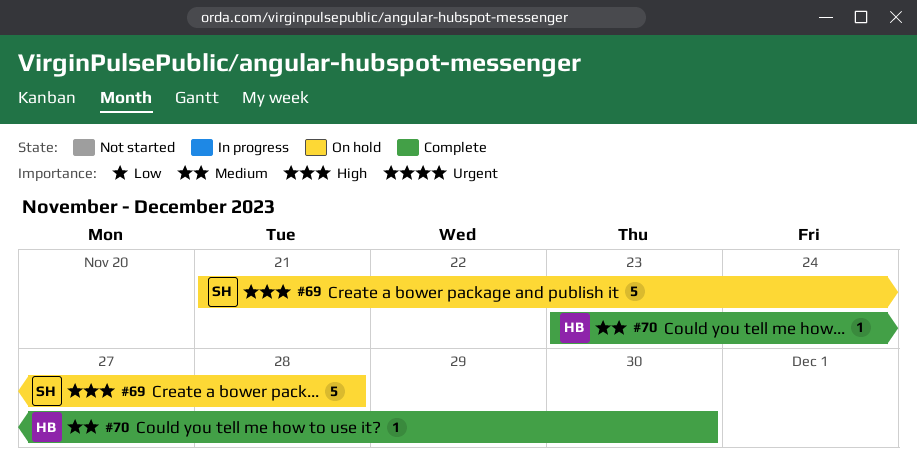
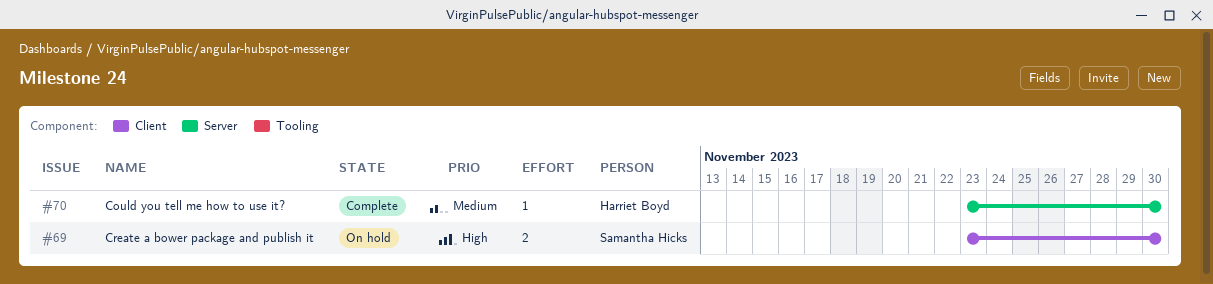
#69, estimate: 5 -> 2
#69, start: Nov 21 -> Nov 23
#69, due: Nov 28 -> Nov 30

